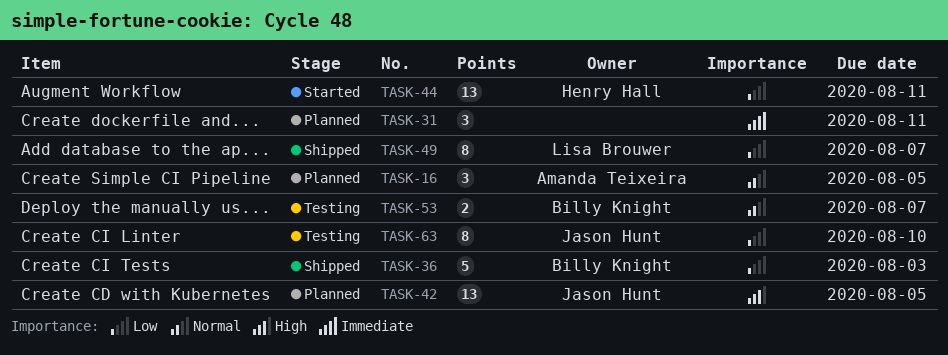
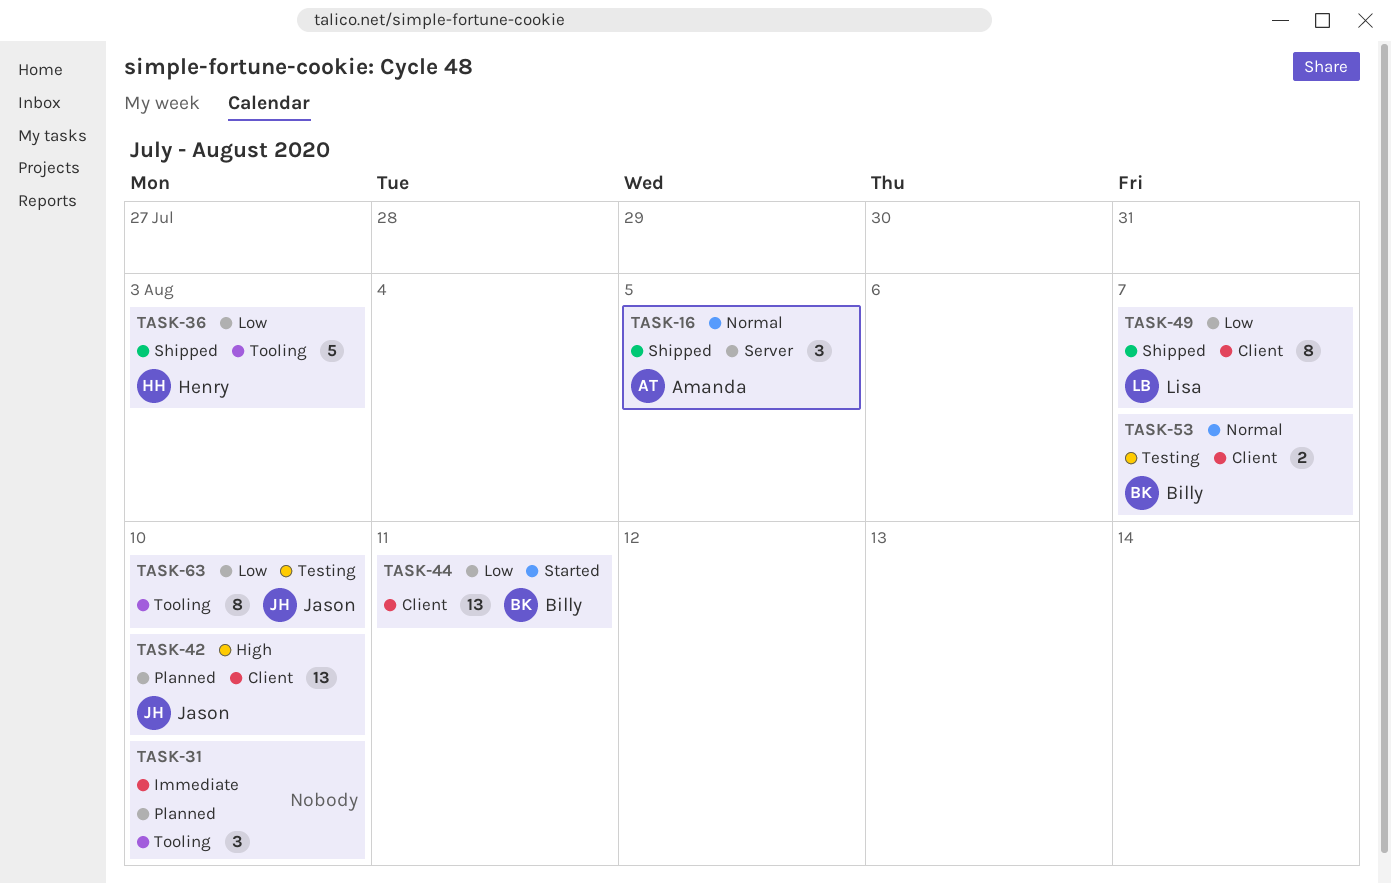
TASK-16, status: Planned -> Shipped
TASK-31, due: Aug 11 -> Aug 10
TASK-36, owner: Billy Knight -> Henry Hall
TASK-42, due: Aug 5 -> Aug 10
TASK-44, owner: Henry Hall -> Billy Knight

